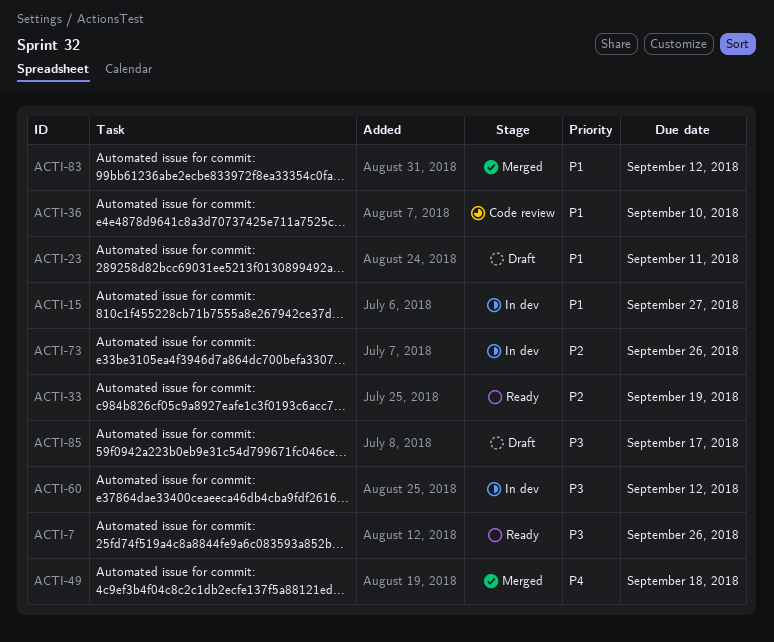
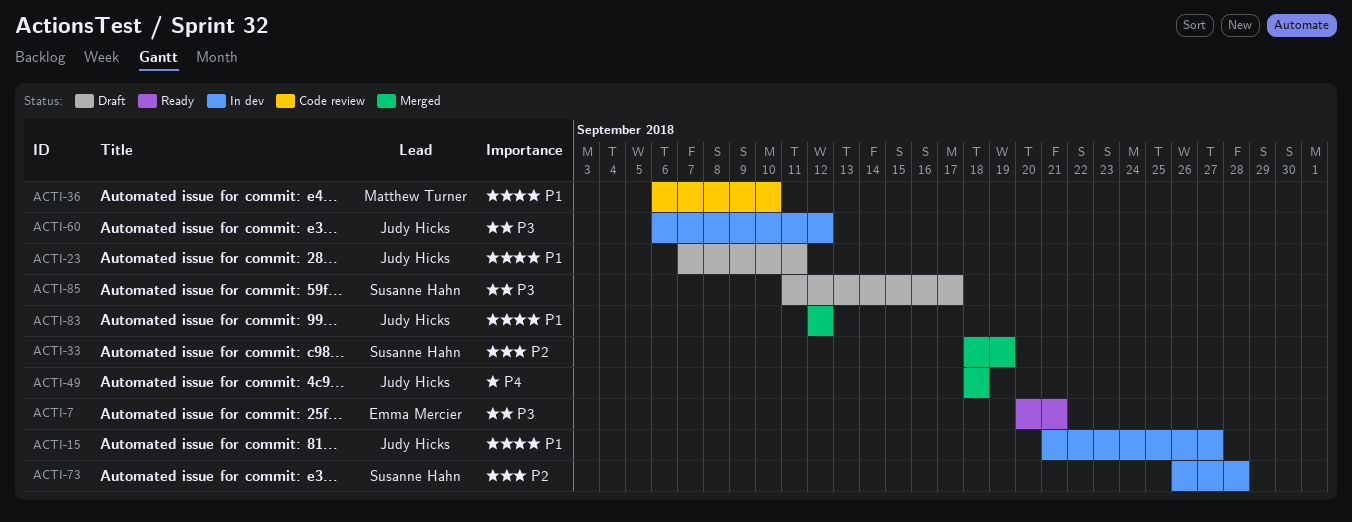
ACTI-7, due: Sep 26 -> Sep 21
ACTI-33, status: Ready -> Merged
ACTI-73, due: Sep 26 -> Sep 28

